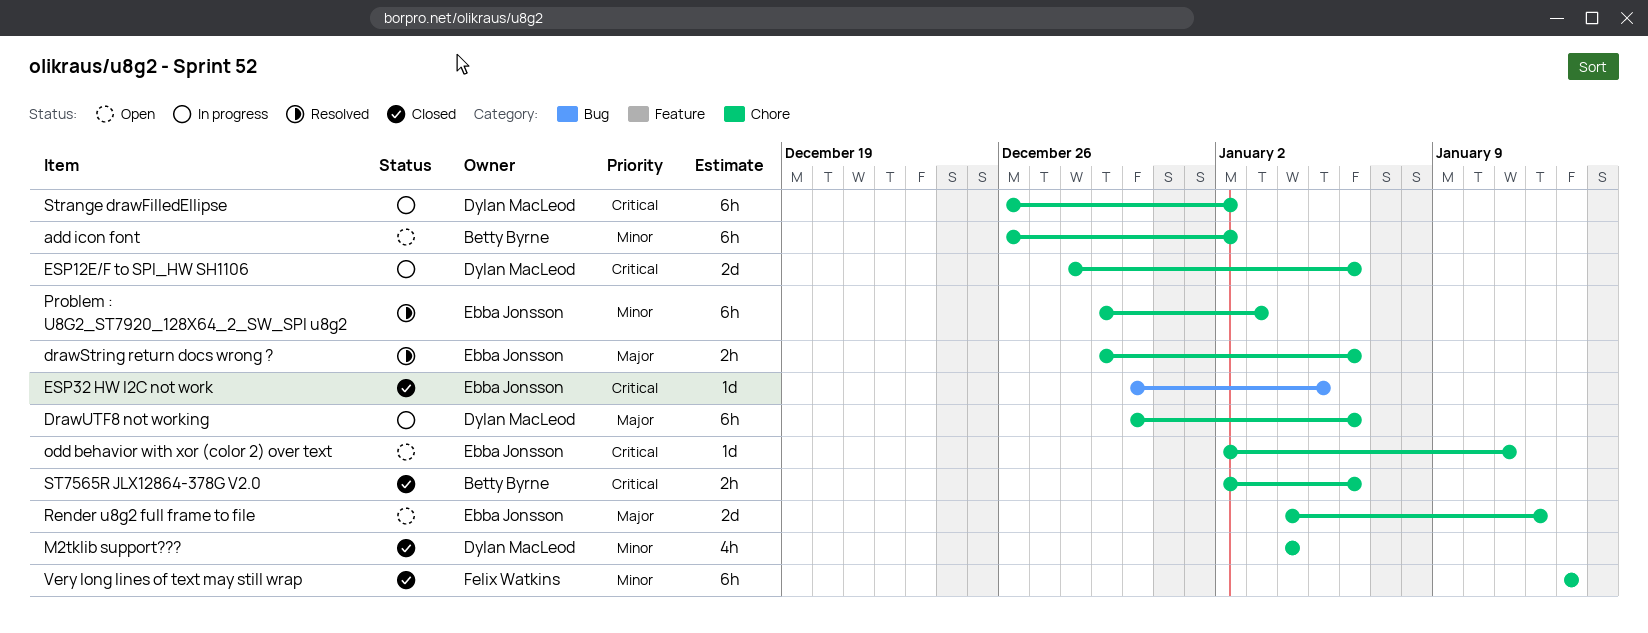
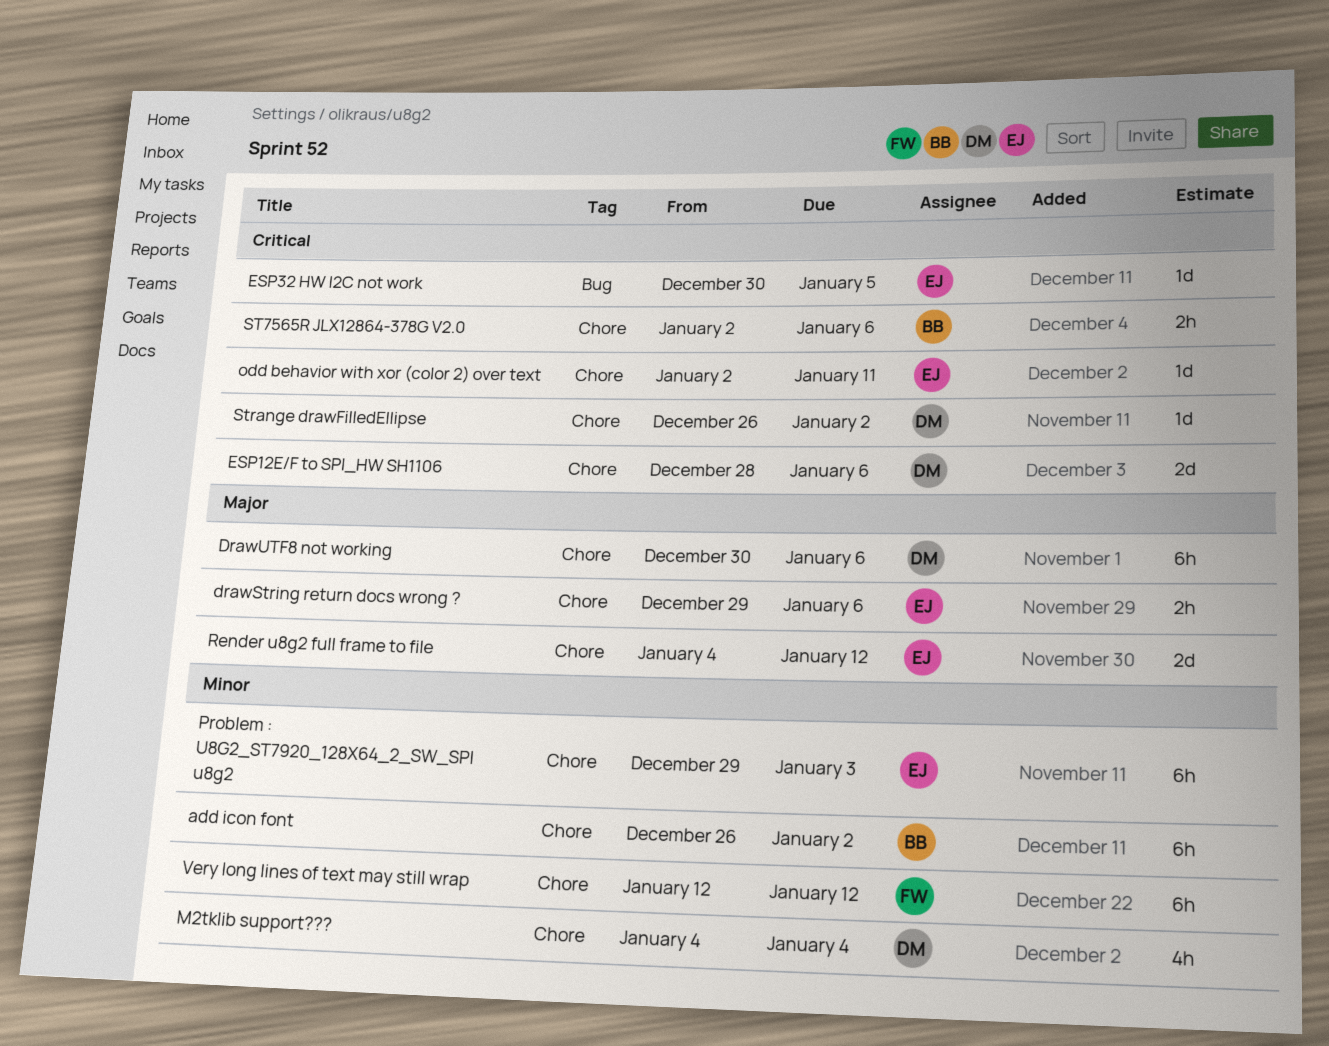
Strange drawFilledEllipse, estimate: 6h -> 1d
Very long lines of text may still wrap, start: Jan 13 -> Jan 12
Very long lines of text may still wrap, due: Jan 13 -> Jan 12

